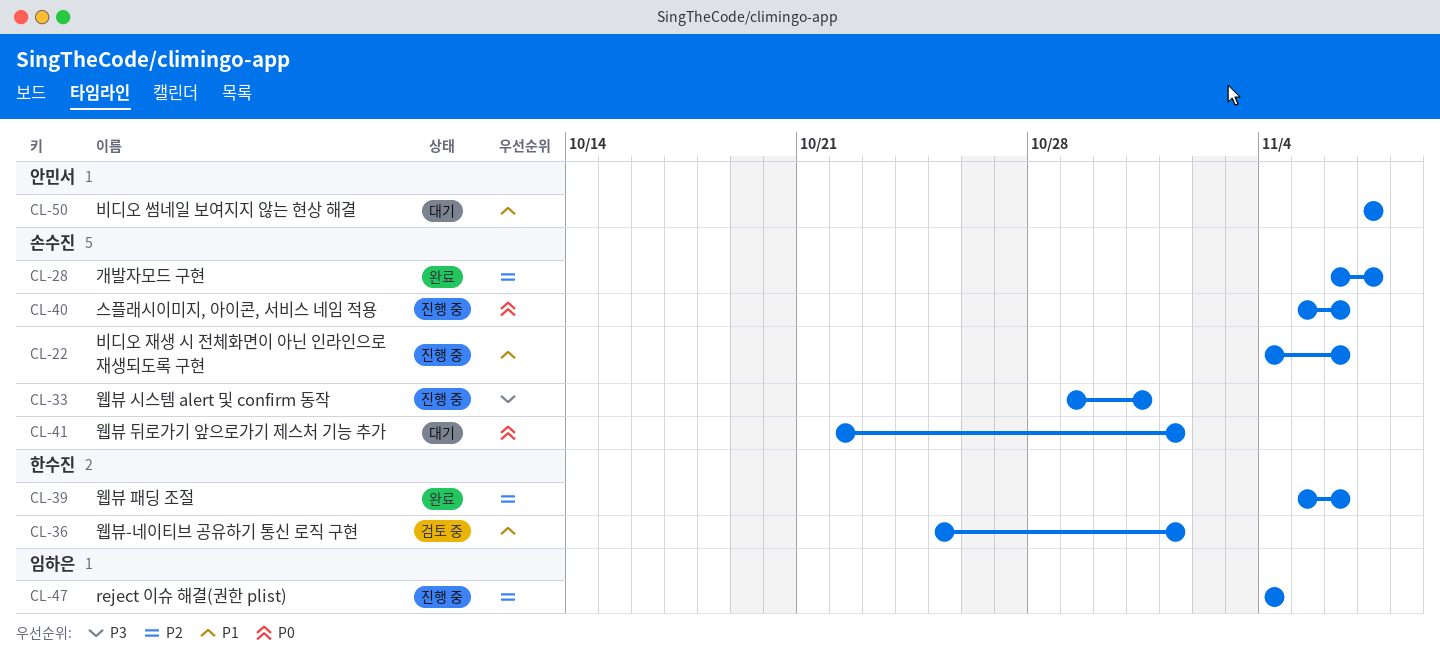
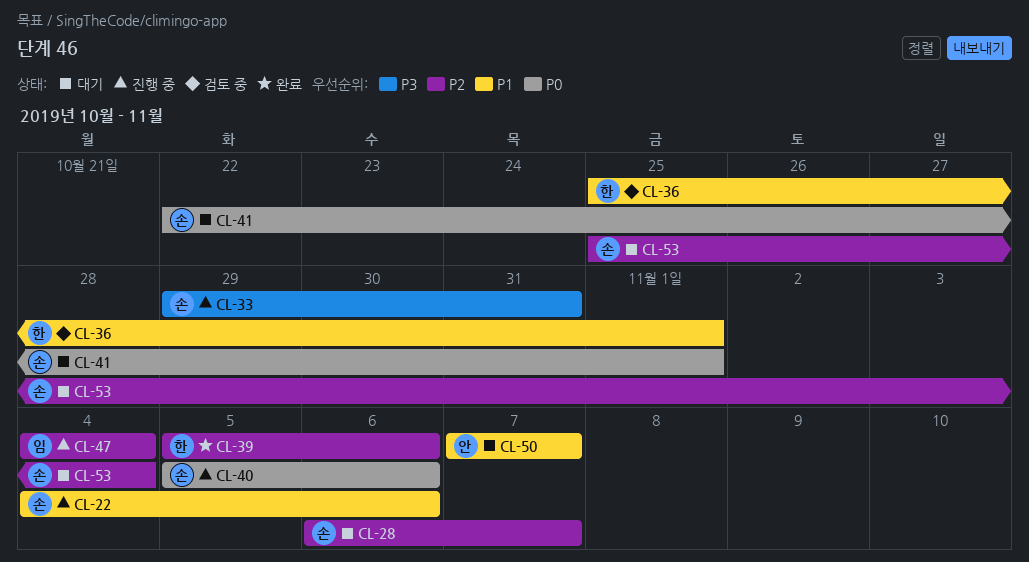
CL-28, status: 완료 -> 대기
CL-53: none -> present

